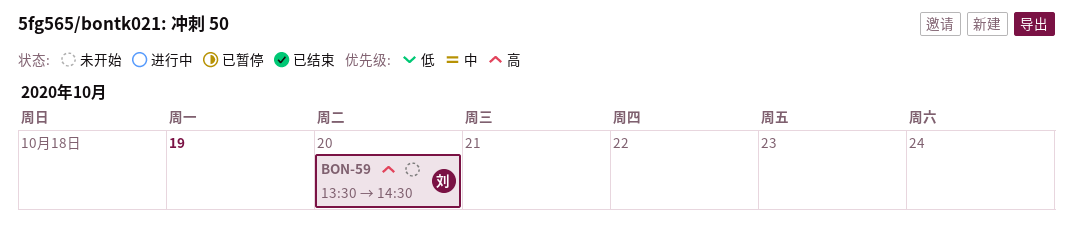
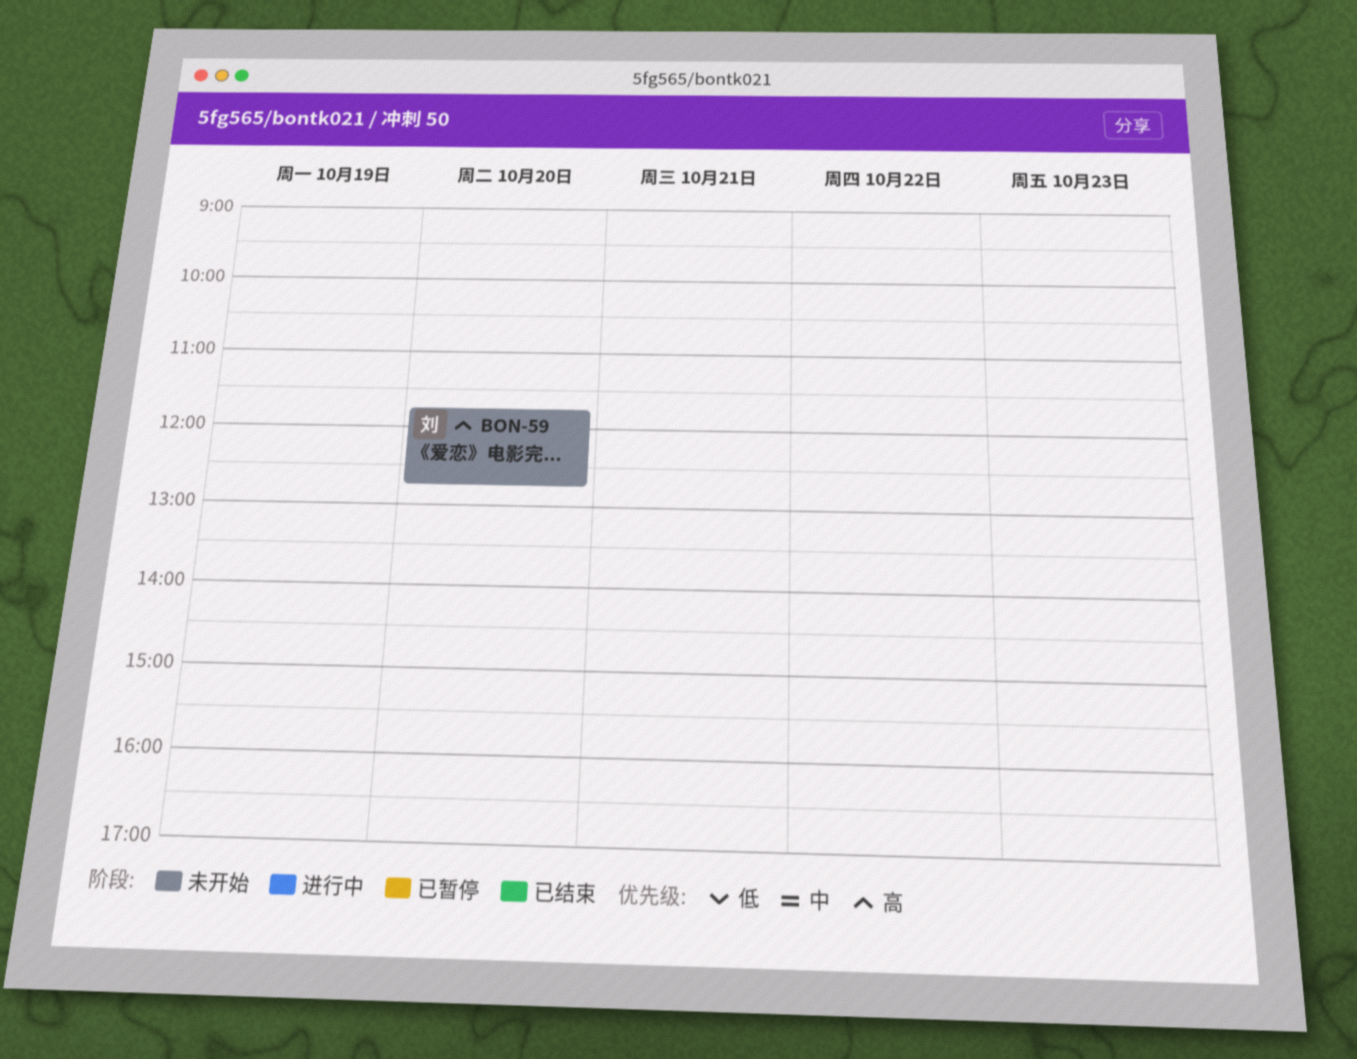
BON-59, begins: 13:30 -> 11:45
BON-59, ends: 14:30 -> 12:45

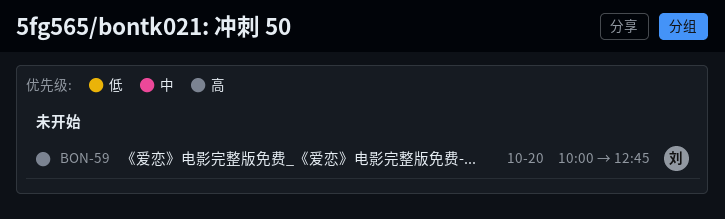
BON-59, begins: 11:45 -> 10:00

